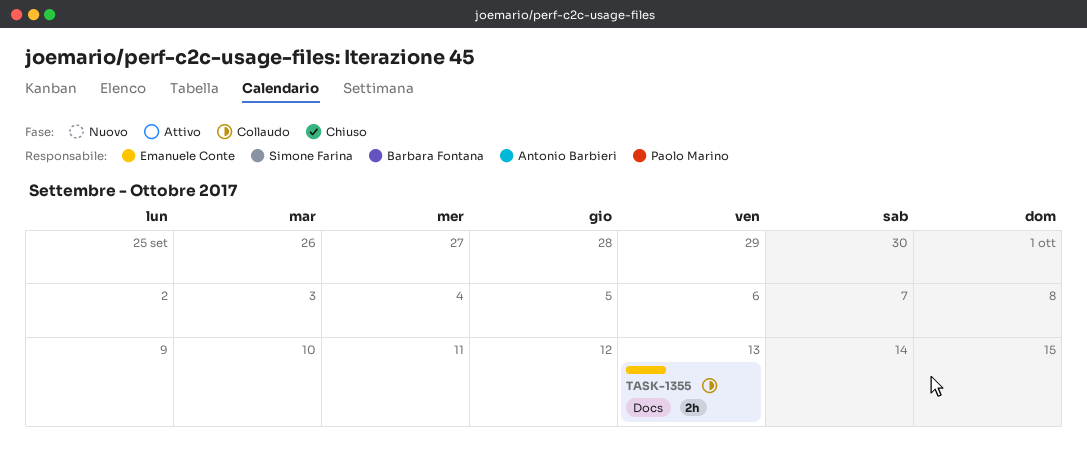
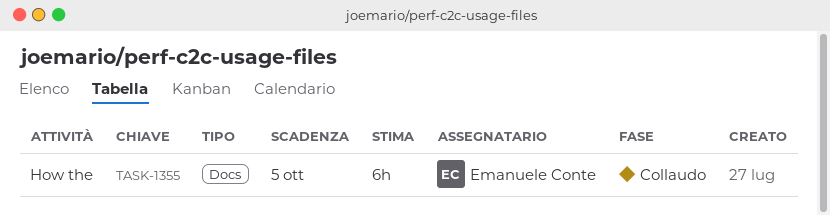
TASK-1355, estimate: 2h -> 6h
TASK-1355, due: Oct 13 -> Oct 5

